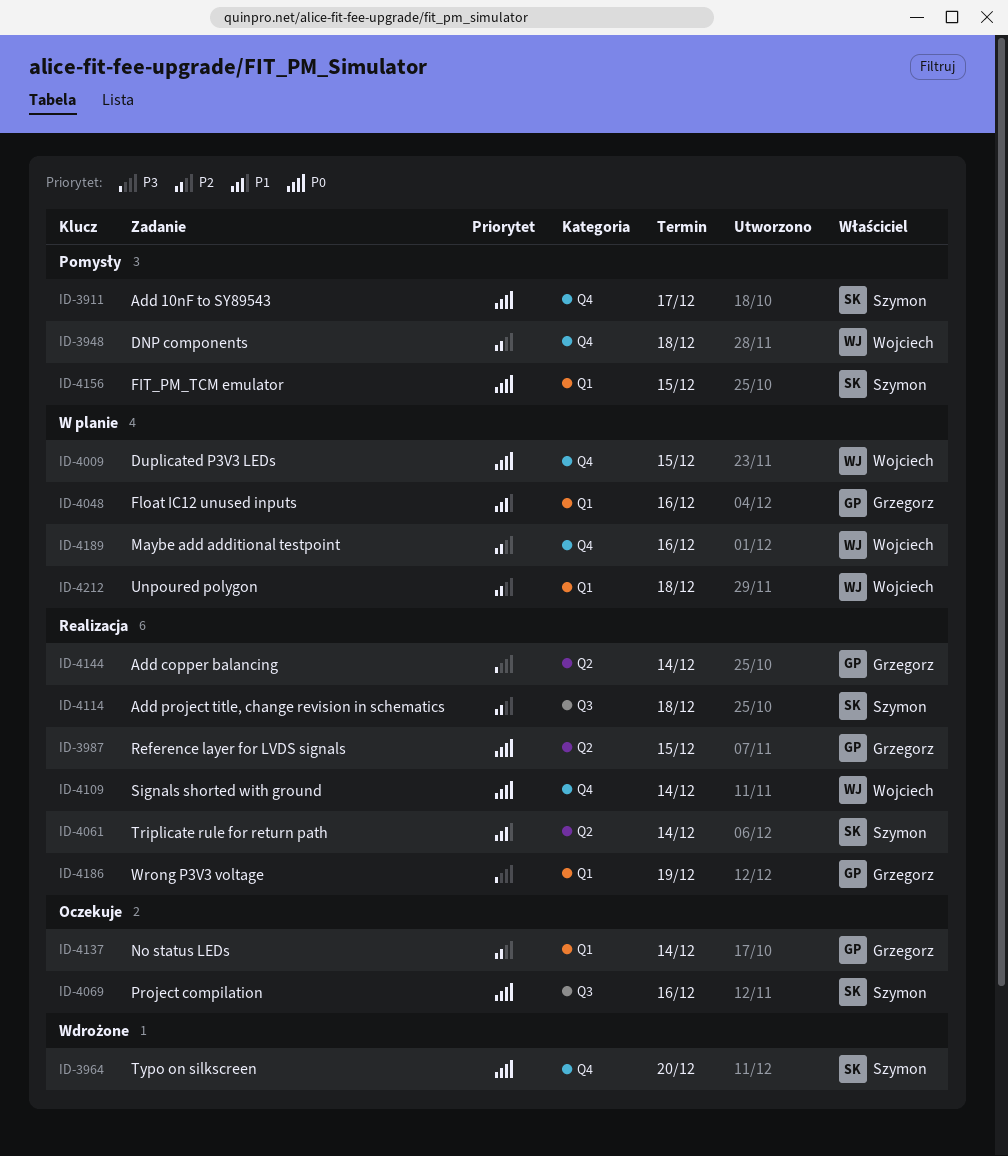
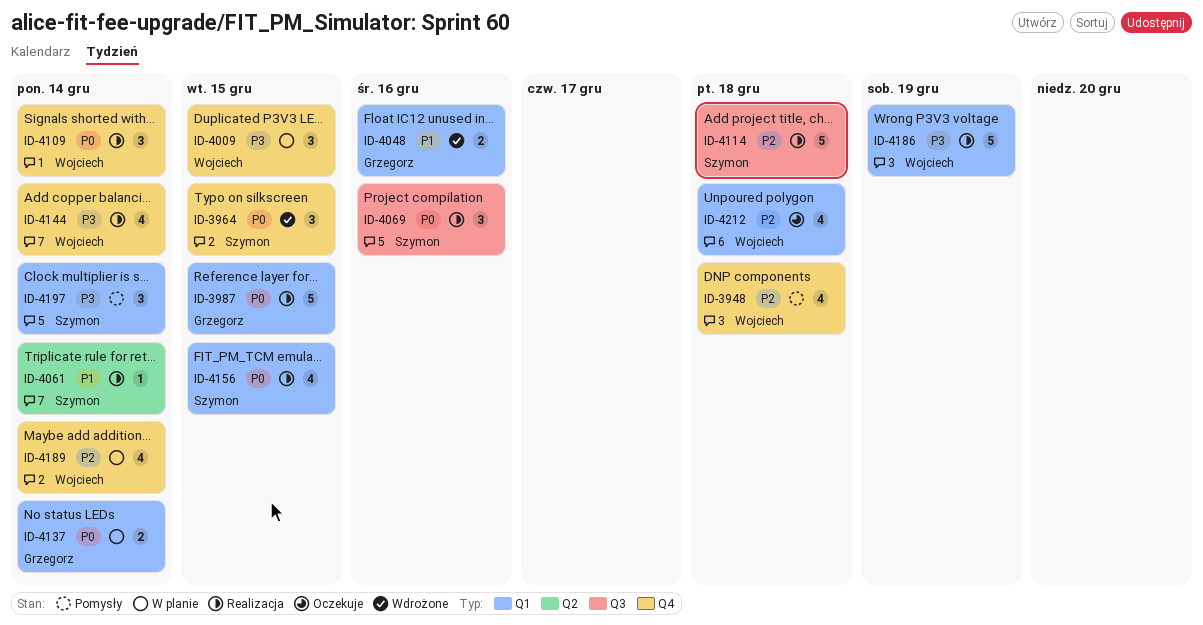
ID-3911: present -> none
ID-3964, due: Dec 20 -> Dec 15
ID-3987, label: Q2 -> Q1
ID-4009, priority: P0 -> P3
ID-4048, status: W planie -> Wdrożone
ID-4069, status: Oczekuje -> Realizacja
ID-4137, status: Oczekuje -> W planie
ID-4137, priority: P2 -> P0
ID-4144, owner: Grzegorz -> Wojciech
ID-4144, label: Q2 -> Q4
ID-4156, status: Pomysły -> Realizacja
ID-4186, owner: Grzegorz -> Wojciech
ID-4189, due: Dec 16 -> Dec 14
ID-4197: none -> present
ID-4212, status: W planie -> Oczekuje

